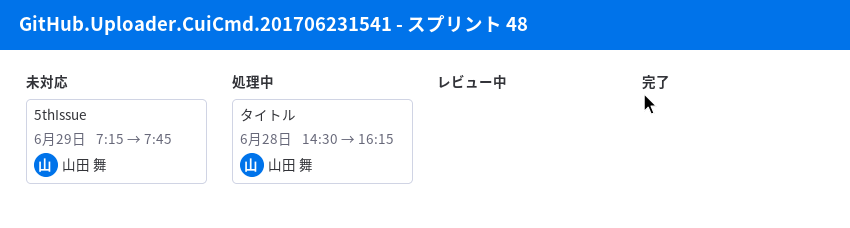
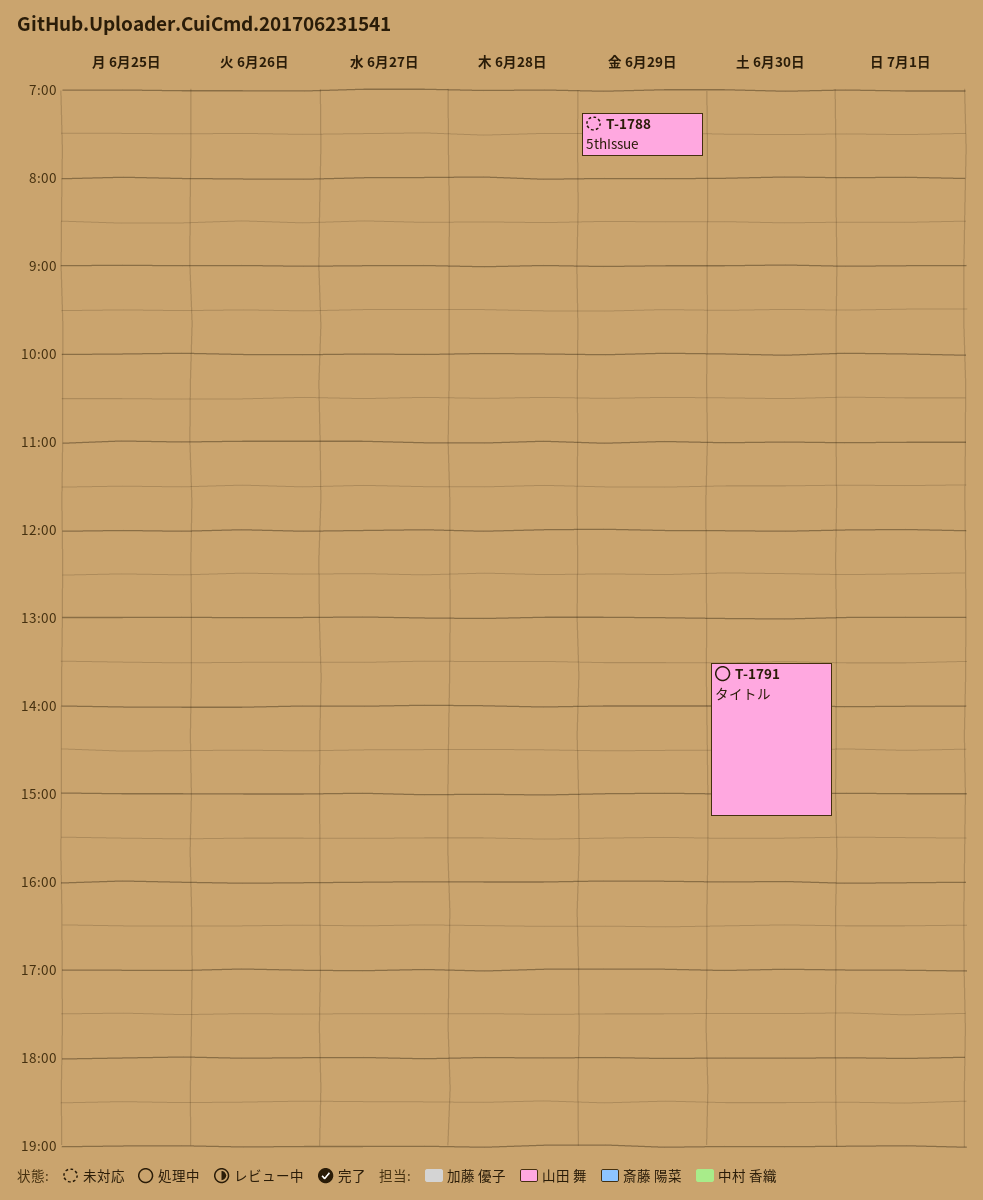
タイトル, day: Jun 28 -> Jun 30
タイトル, begins: 14:30 -> 13:30
タイトル, ends: 16:15 -> 15:15

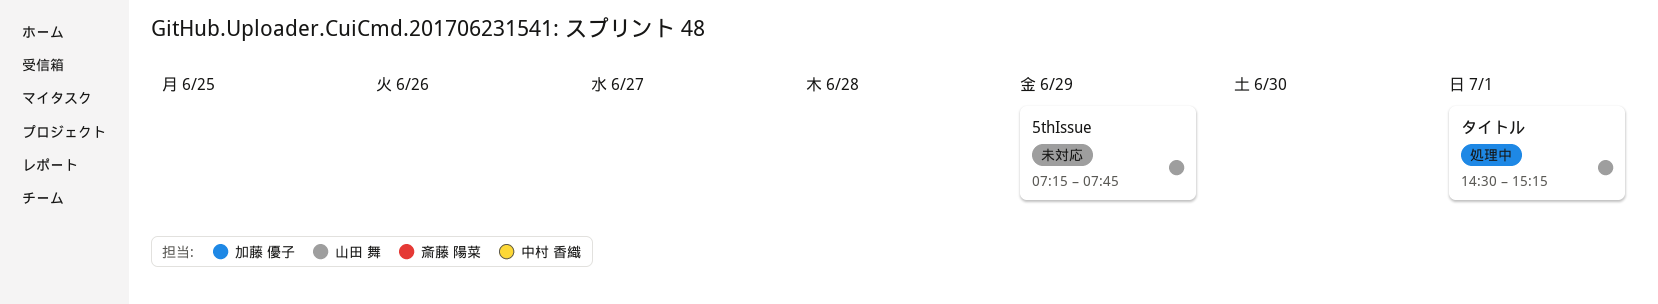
タイトル, day: Jun 30 -> Jul 1
タイトル, begins: 13:30 -> 14:30

